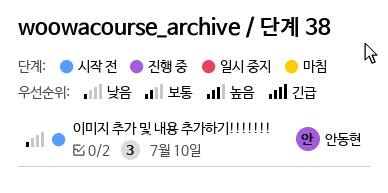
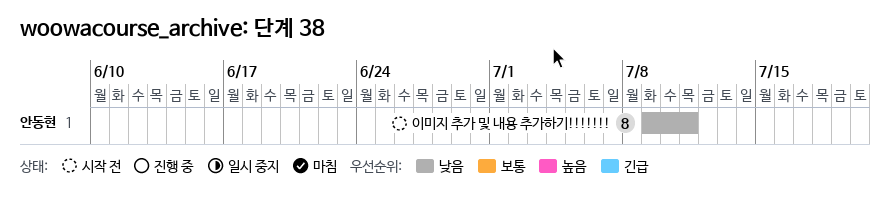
이미지 추가 및 내용 추가하기!!!!!!!, estimate: 3 -> 8
이미지 추가 및 내용 추가하기!!!!!!!, due: Jul 10 -> Jul 11

